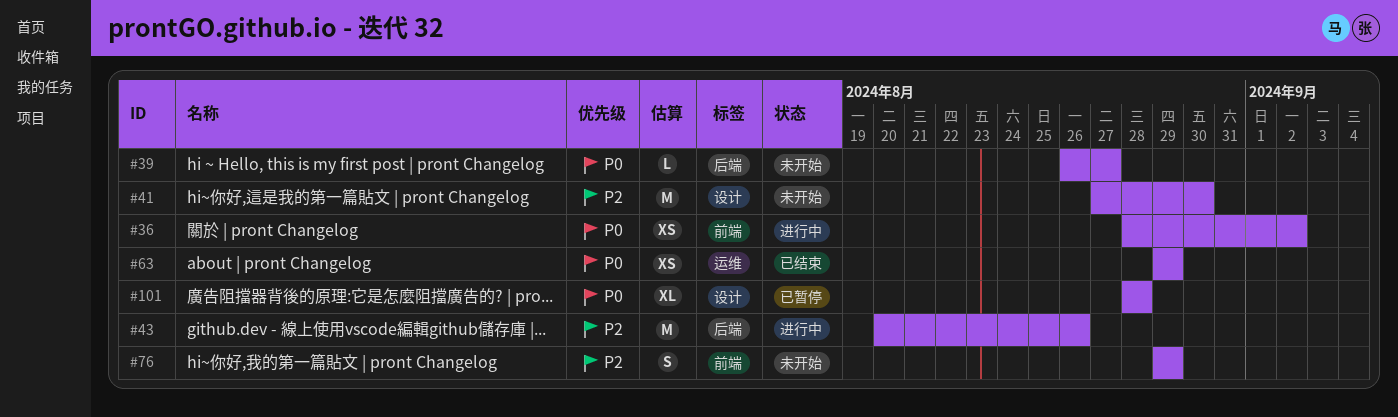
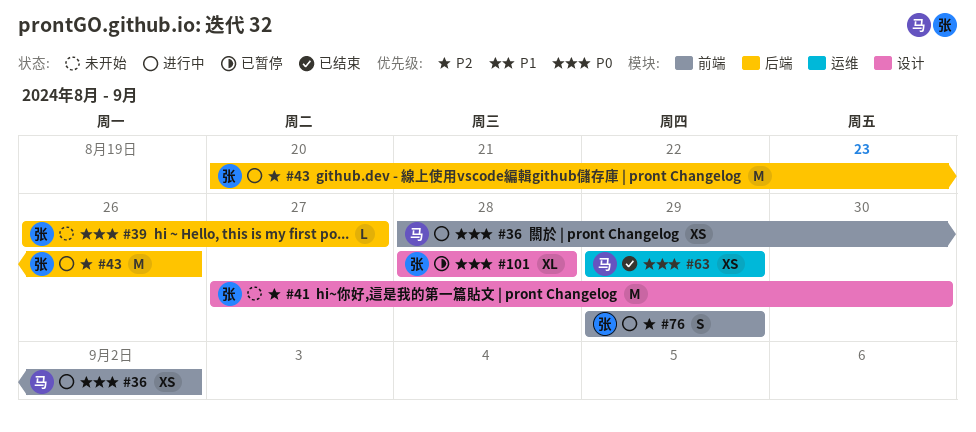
#76, status: 未开始 -> 进行中

